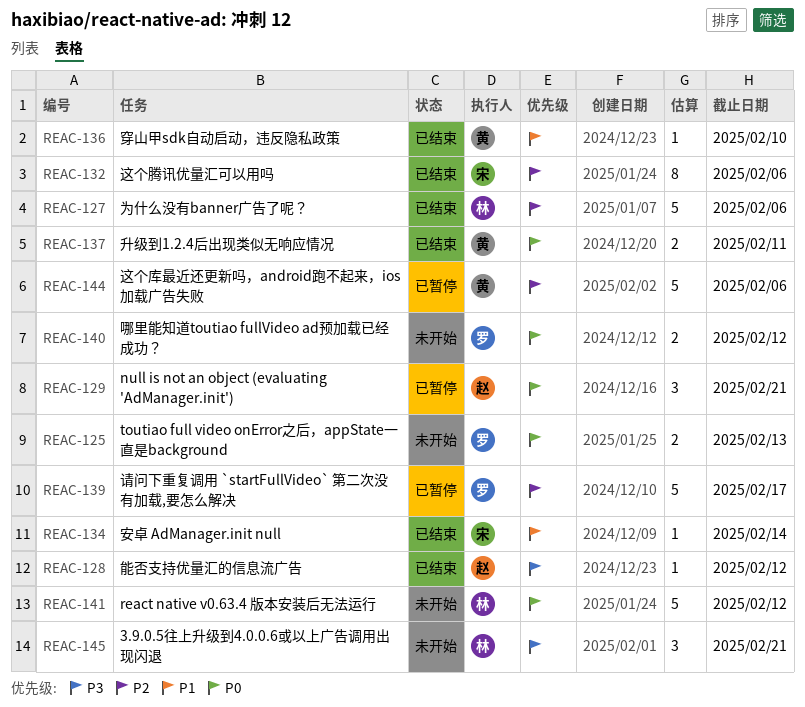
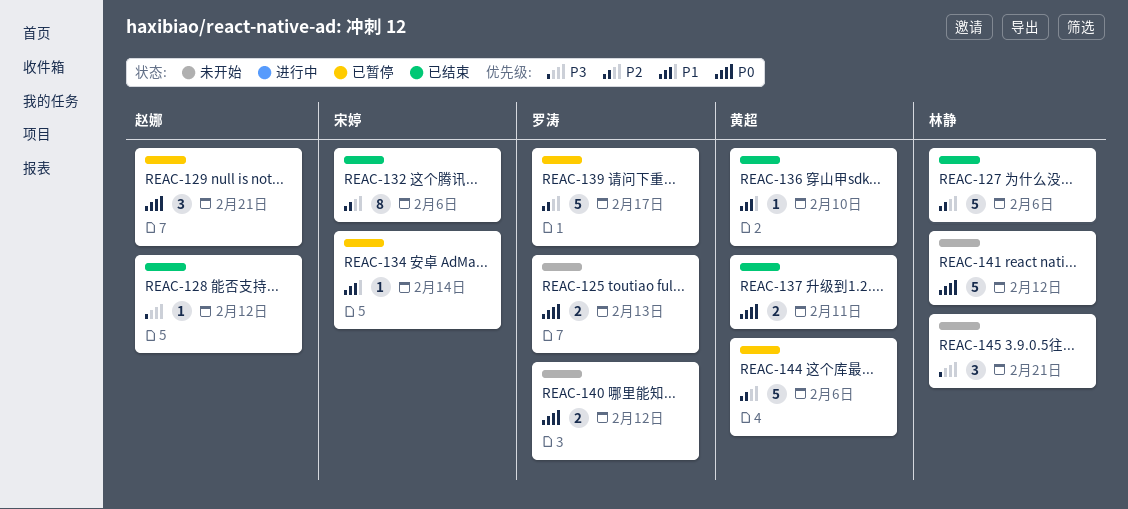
REAC-134, status: 已结束 -> 已暂停

